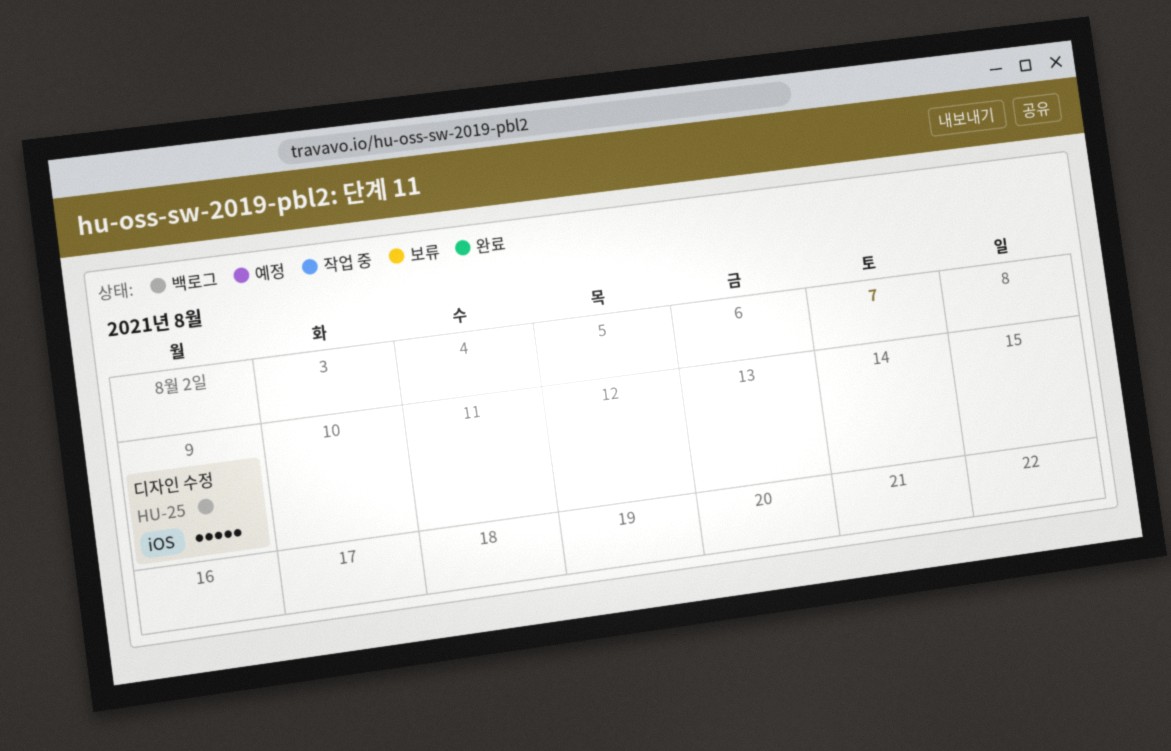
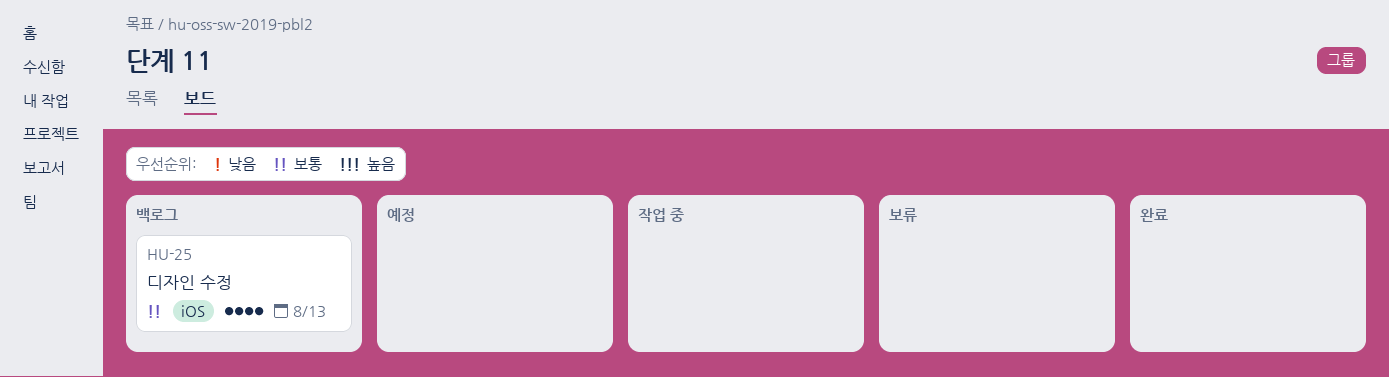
HU-25, estimate: 5 -> 4
HU-25, due: Aug 9 -> Aug 13

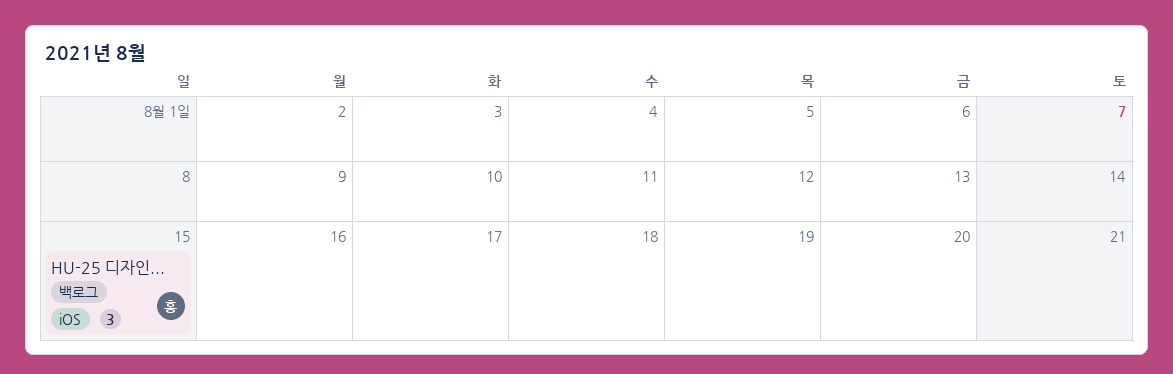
HU-25, estimate: 4 -> 3
HU-25, due: Aug 13 -> Aug 15

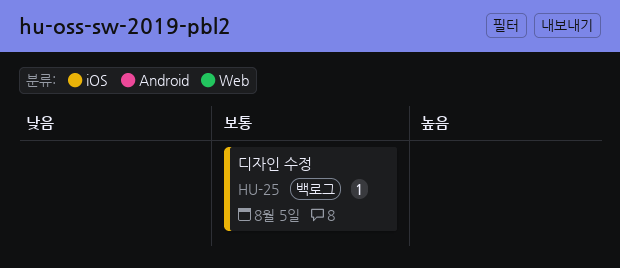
HU-25, estimate: 3 -> 1
HU-25, due: Aug 15 -> Aug 5

